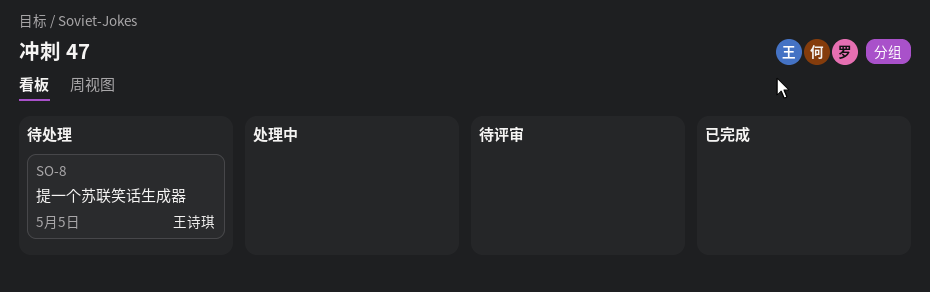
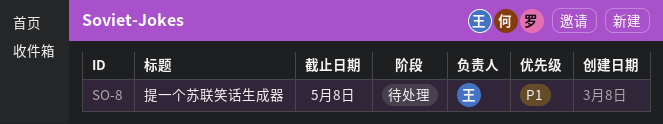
SO-8, due: May 5 -> May 8

